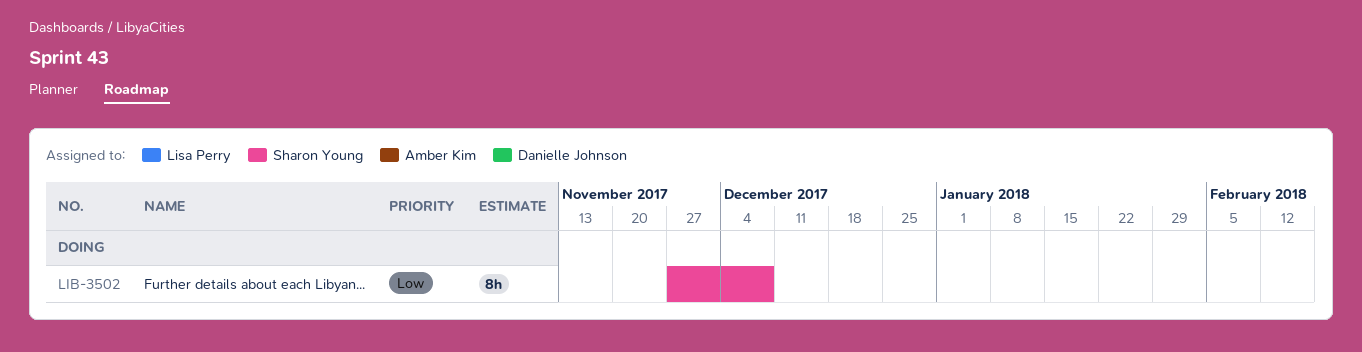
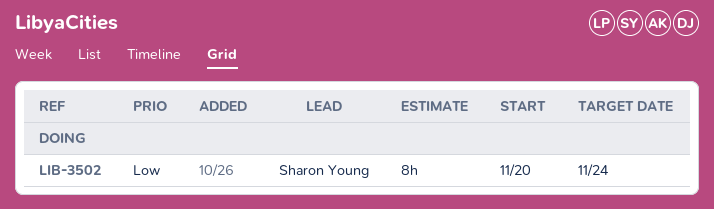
LIB-3502, start: Nov 27 -> Nov 20
LIB-3502, due: Dec 8 -> Nov 24

